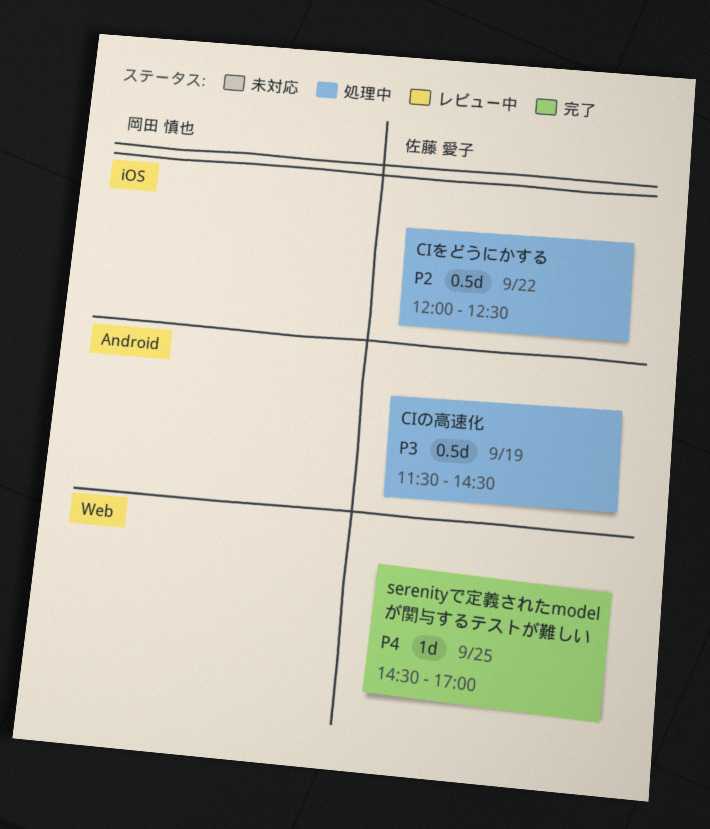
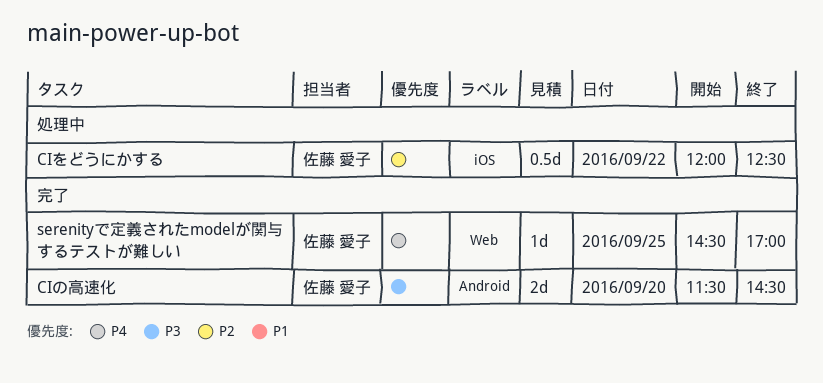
CIの高速化, status: 処理中 -> 完了
CIの高速化, estimate: 0.5d -> 2d
CIの高速化, day: Sep 19 -> Sep 20

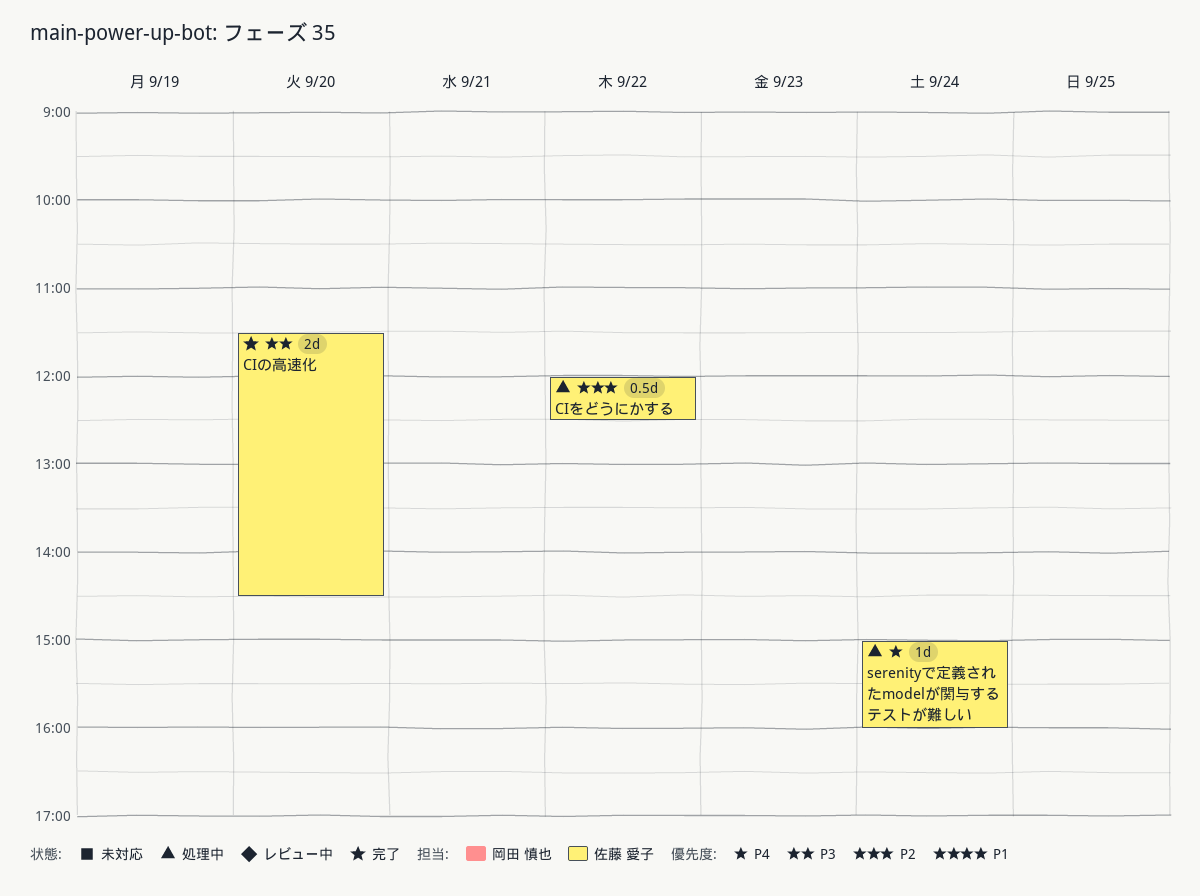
serenityで定義されたmodelが関与するテストが難しい, status: 完了 -> 処理中
serenityで定義されたmodelが関与するテストが難しい, day: Sep 25 -> Sep 24
serenityで定義されたmodelが関与するテストが難しい, begins: 14:30 -> 15:00
serenityで定義されたmodelが関与するテストが難しい, ends: 17:00 -> 16:00

